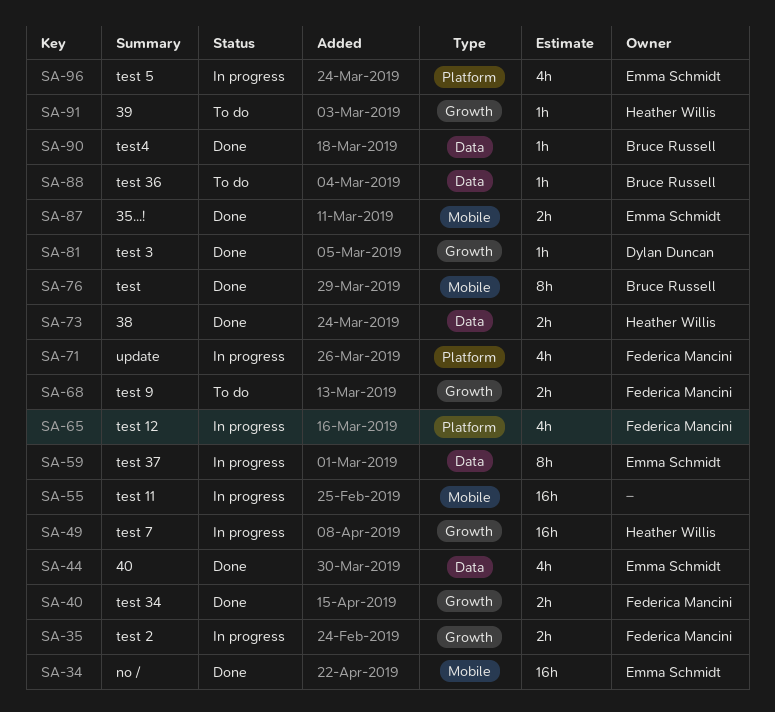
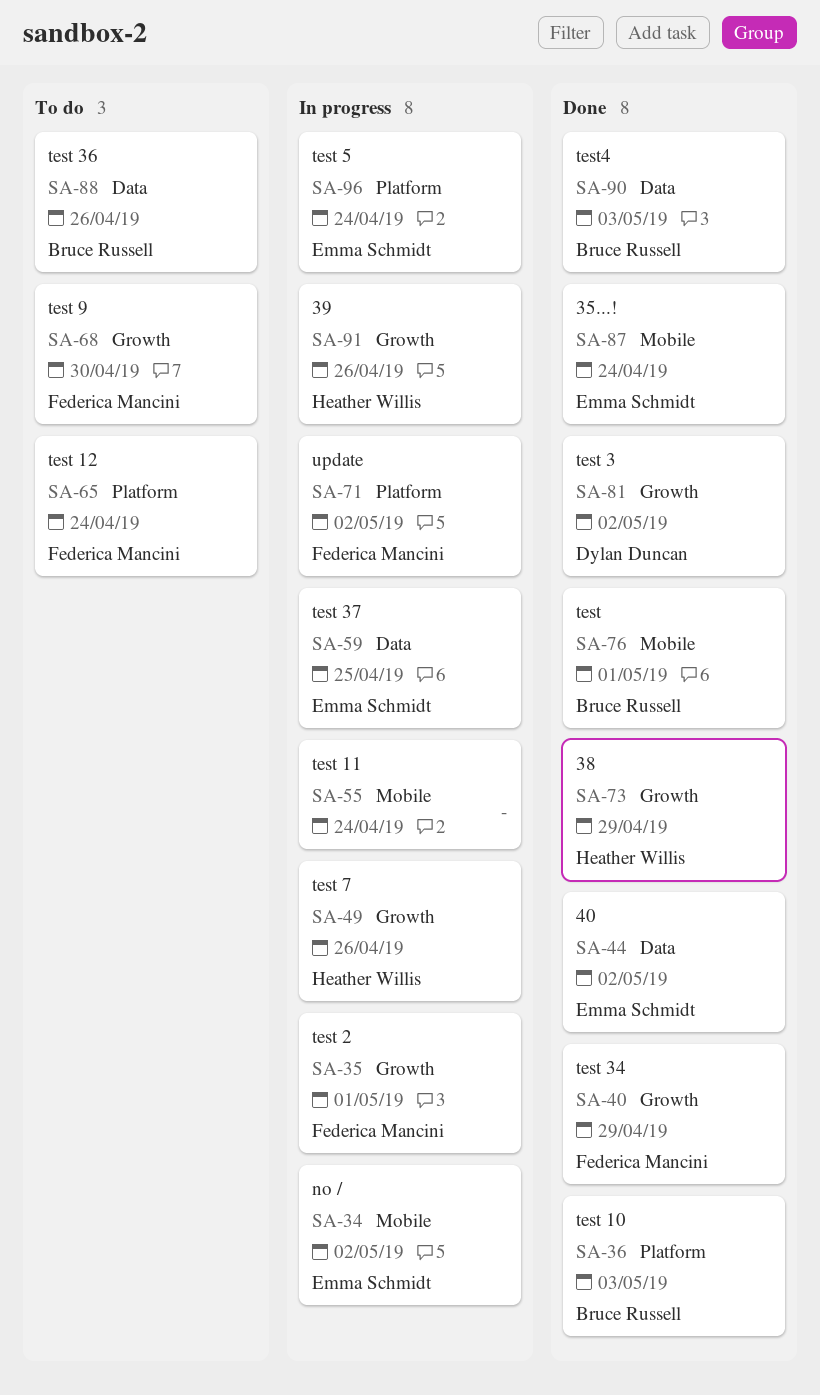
SA-34, status: Done -> In progress
SA-36: none -> present
SA-65, status: In progress -> To do
SA-73, label: Data -> Growth
SA-91, status: To do -> In progress

